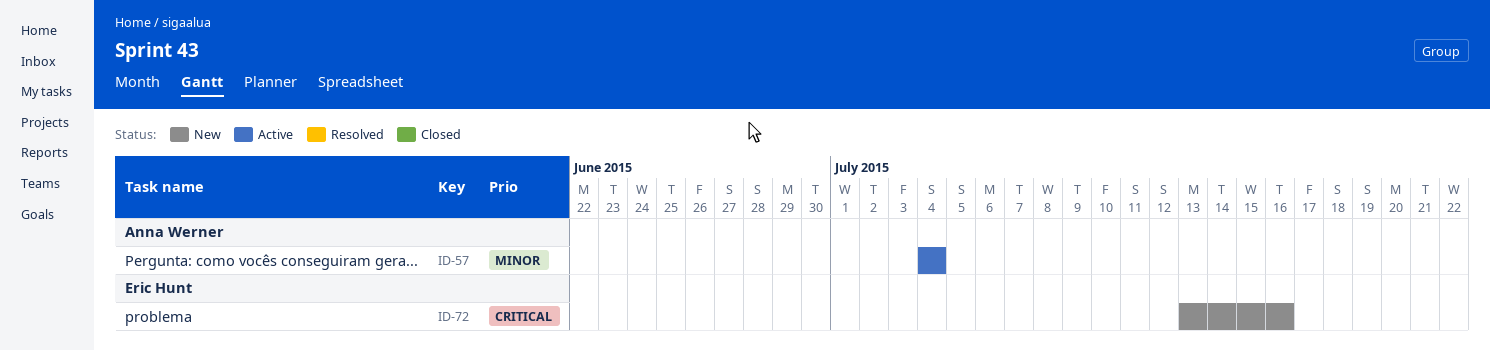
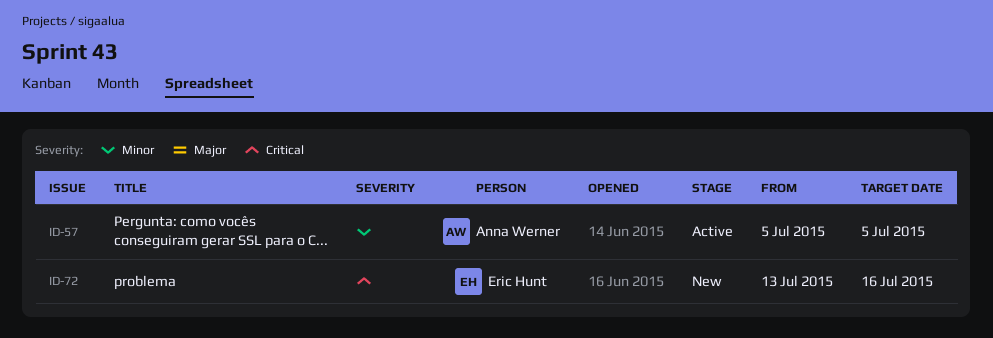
ID-57, start: Jul 4 -> Jul 5
ID-57, due: Jul 4 -> Jul 5

